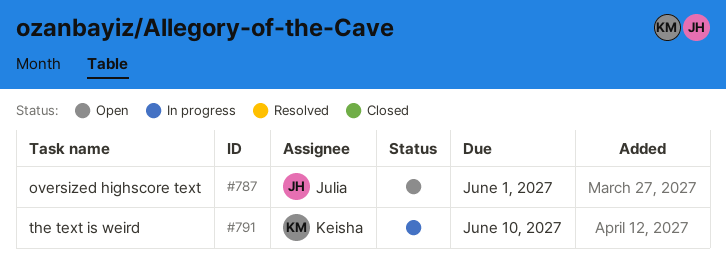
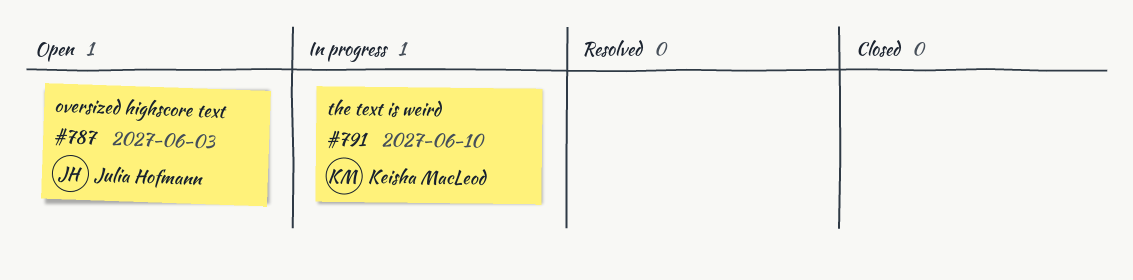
#787, due: Jun 1 -> Jun 3

